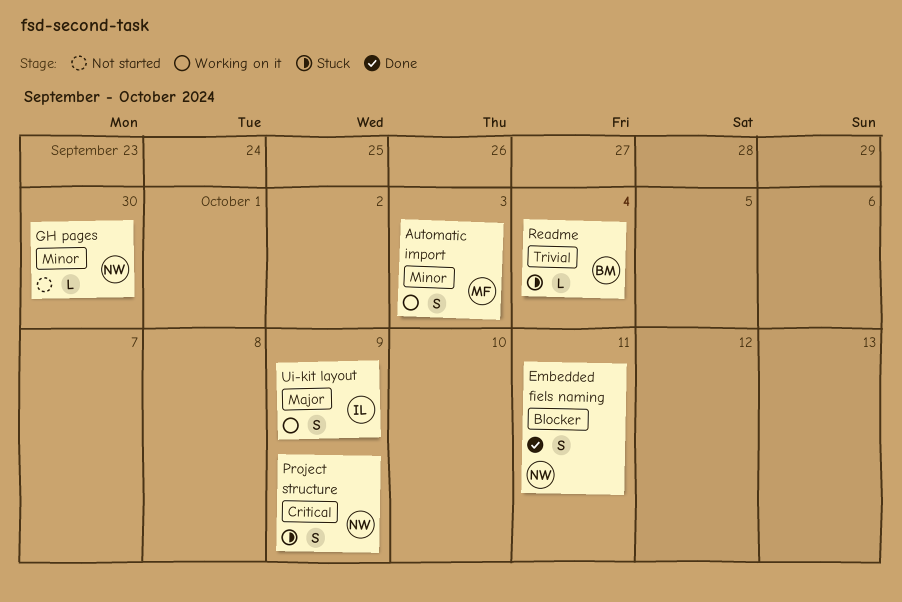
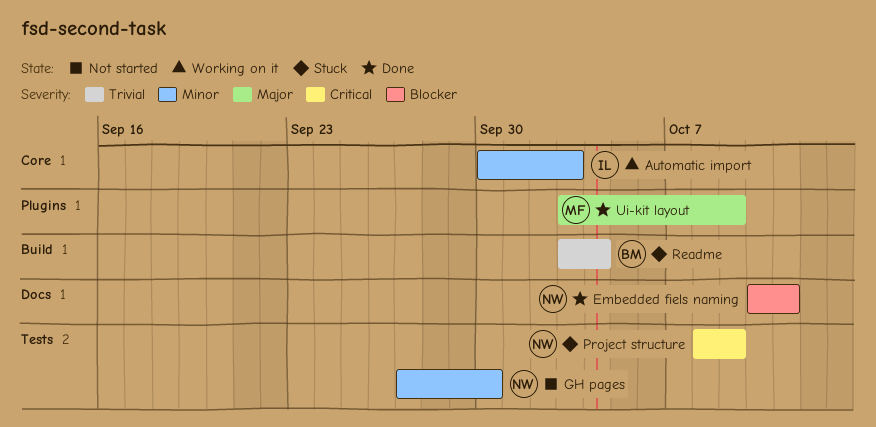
Automatic import, owner: MF -> IL
Ui-kit layout, status: Working on it -> Done
Ui-kit layout, owner: IL -> MF

